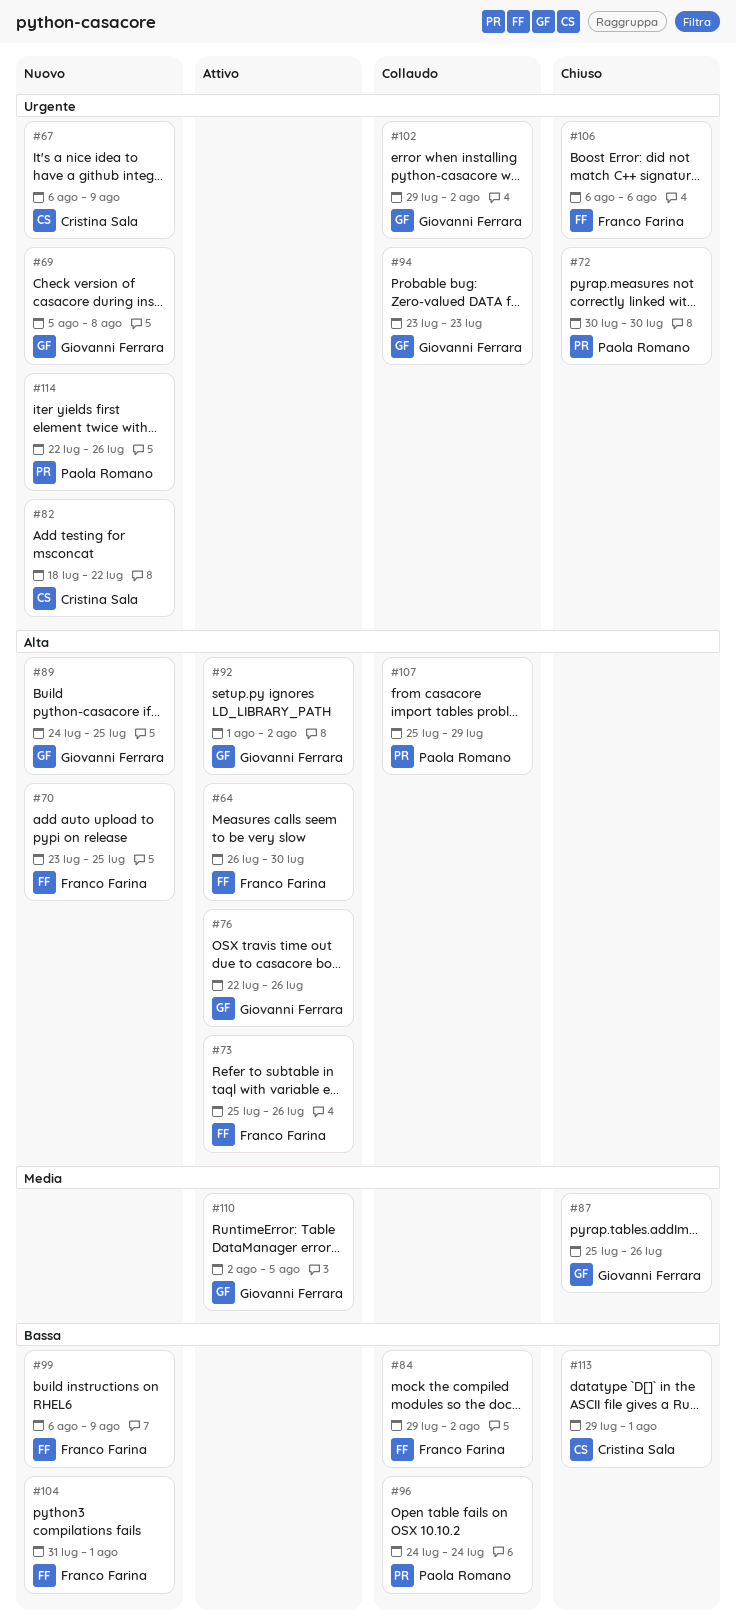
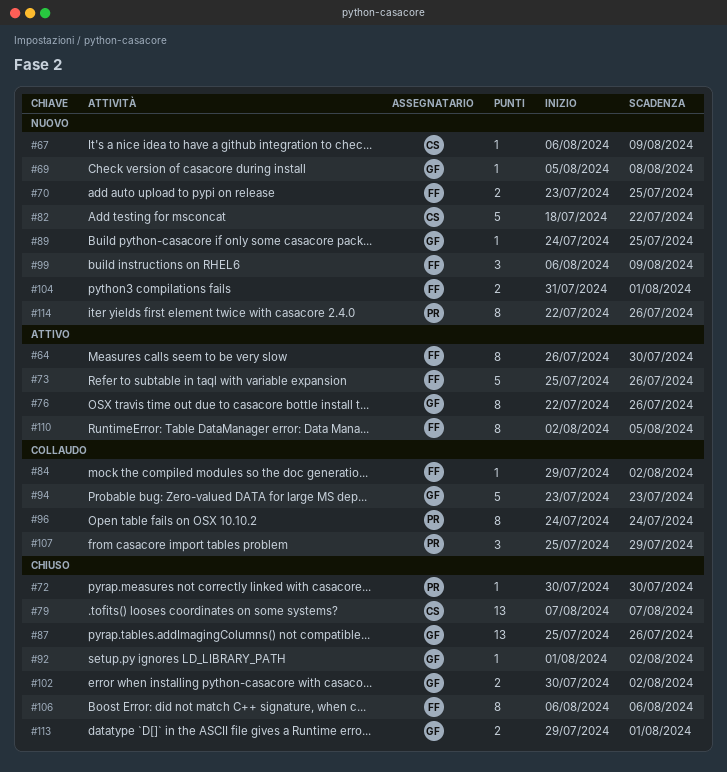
#79: none -> present
#92, status: Attivo -> Chiuso
#102, status: Collaudo -> Chiuso
#102, start: Jul 29 -> Jul 30
#110, owner: Giovanni Ferrara -> Franco Farina
#113, owner: Cristina Sala -> Giovanni Ferrara

